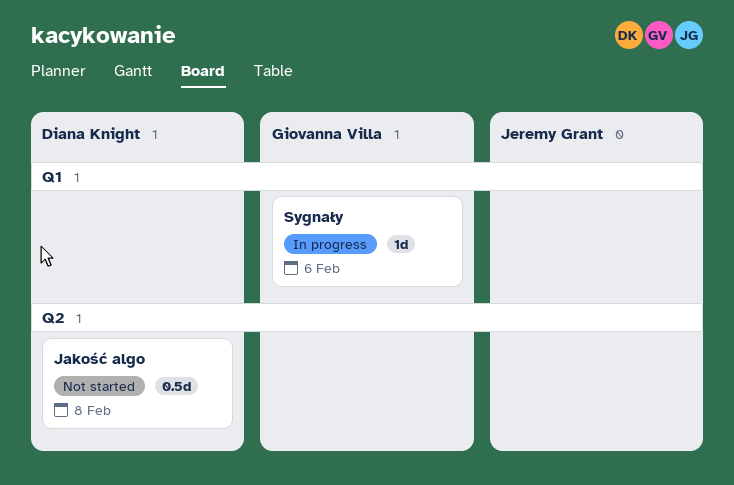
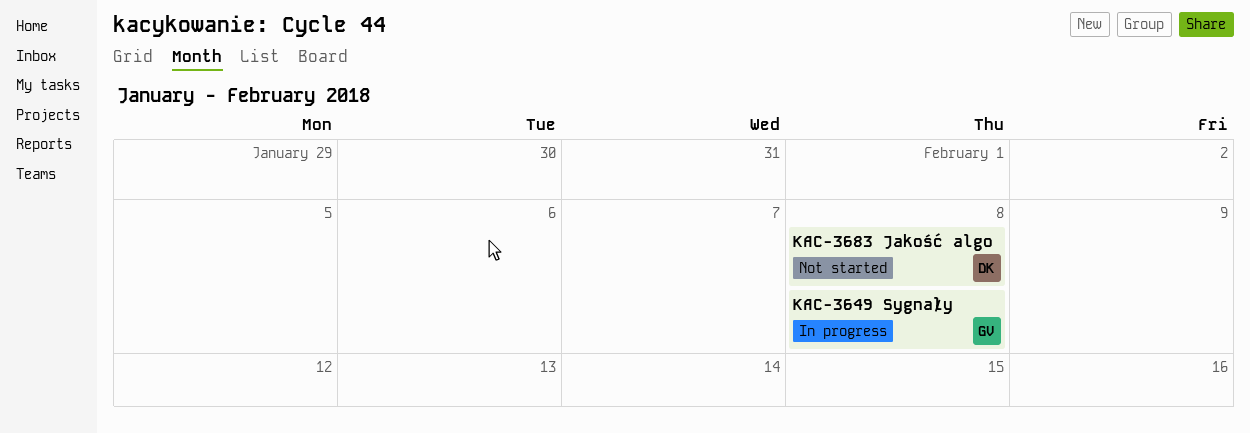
Sygnały, due: Feb 6 -> Feb 8

